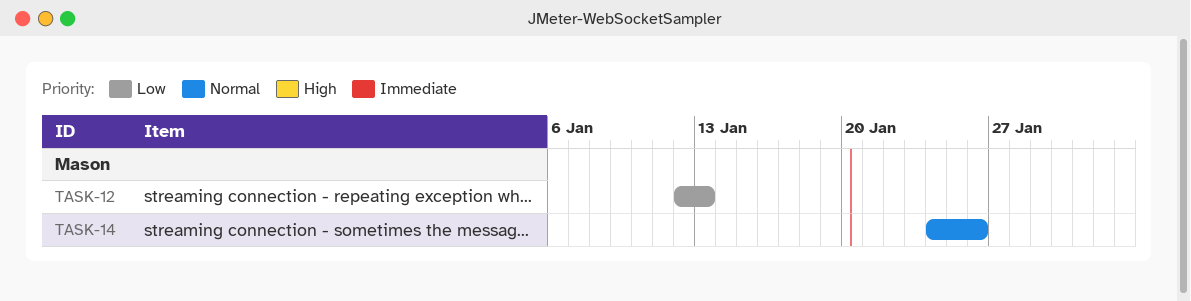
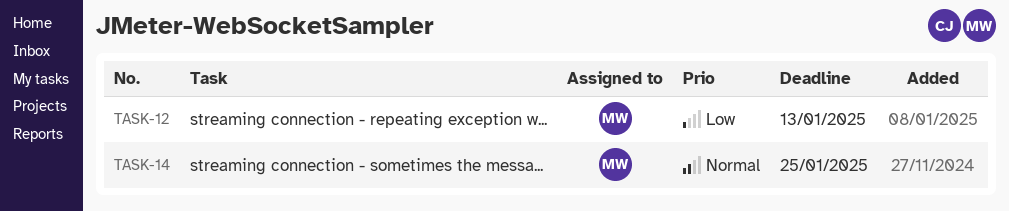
TASK-14, due: Jan 26 -> Jan 25

